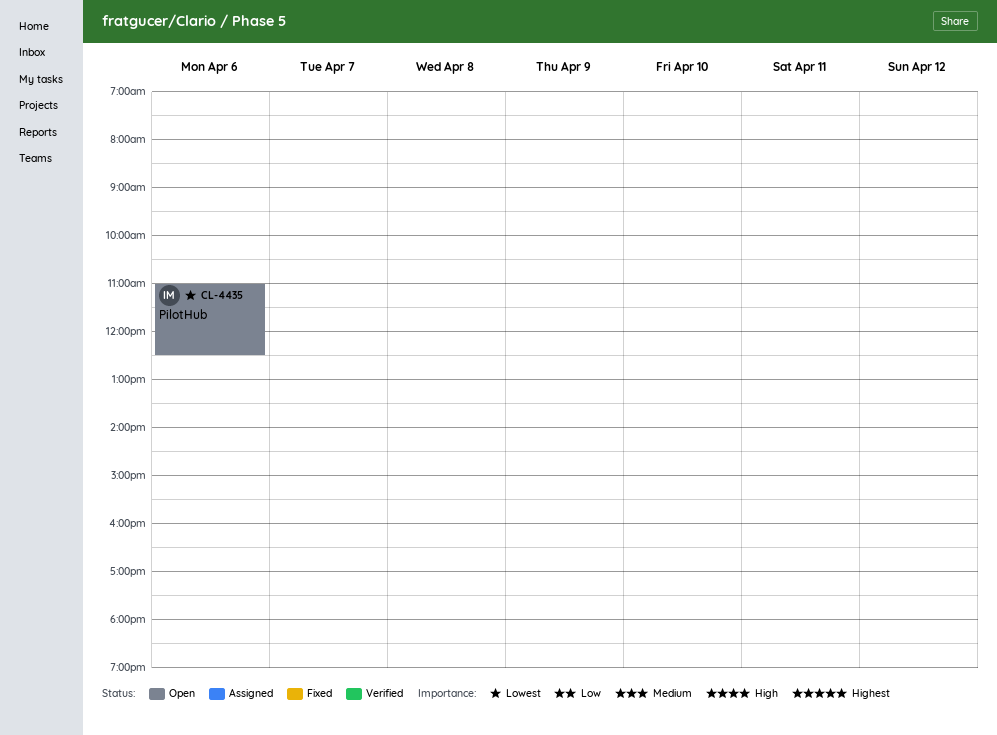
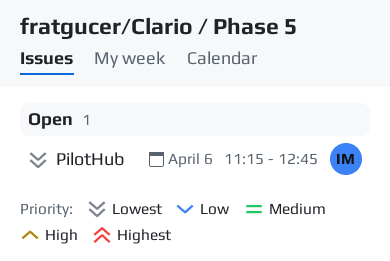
PilotHub, begins: 11:00 -> 11:15
PilotHub, ends: 12:30 -> 12:45

